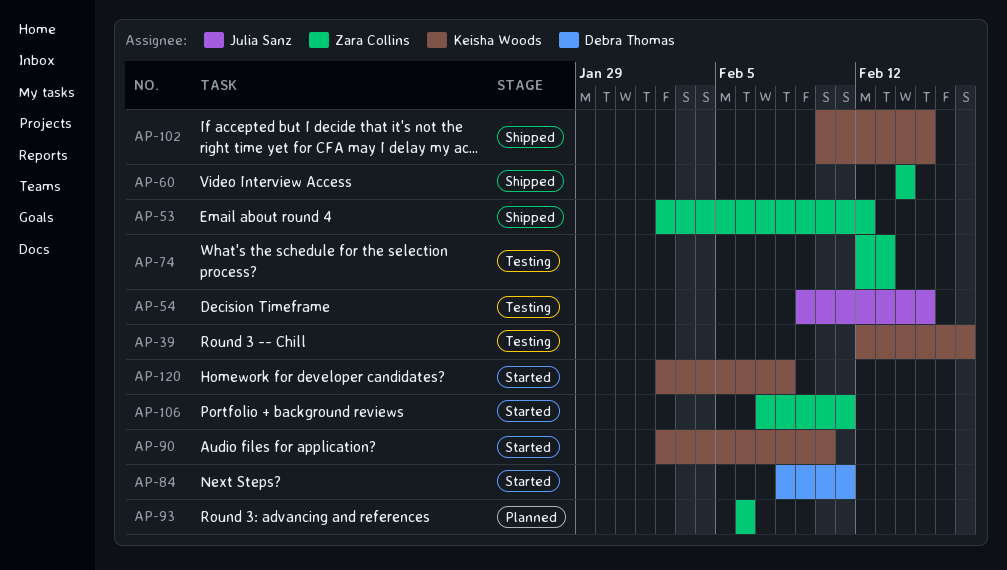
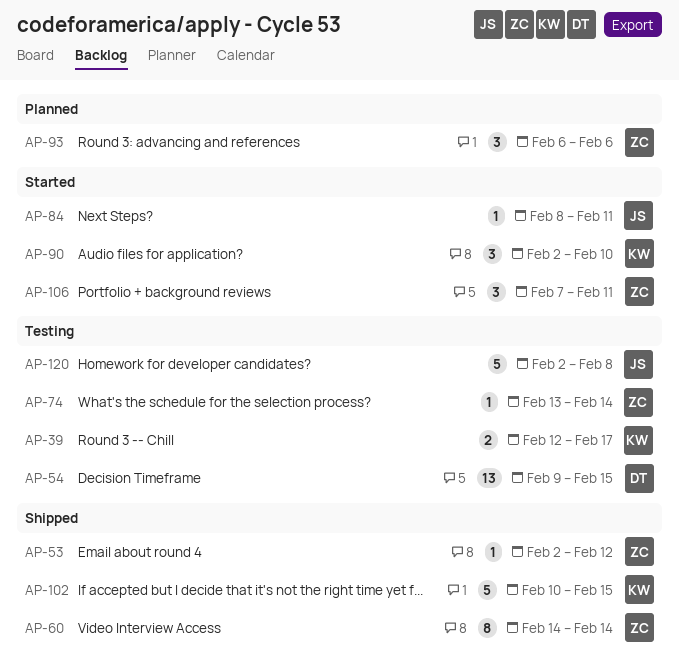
AP-54, owner: Julia Sanz -> Debra Thomas
AP-74, start: Feb 12 -> Feb 13
AP-74, due: Feb 13 -> Feb 14
AP-84, owner: Debra Thomas -> Julia Sanz
AP-120, status: Started -> Testing
AP-120, owner: Keisha Woods -> Julia Sanz

